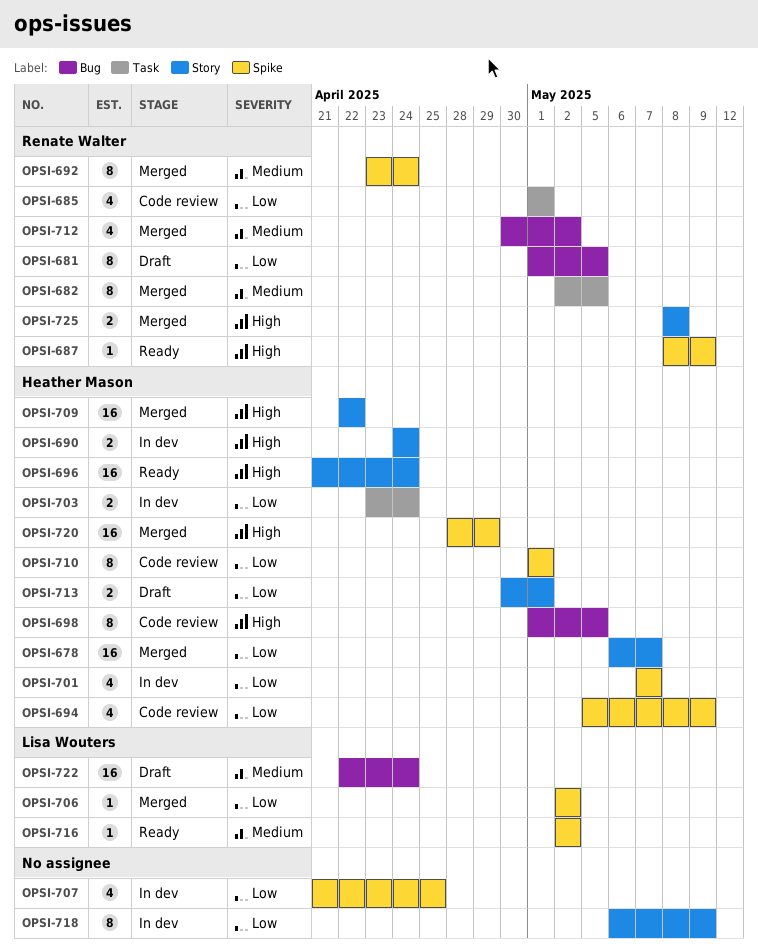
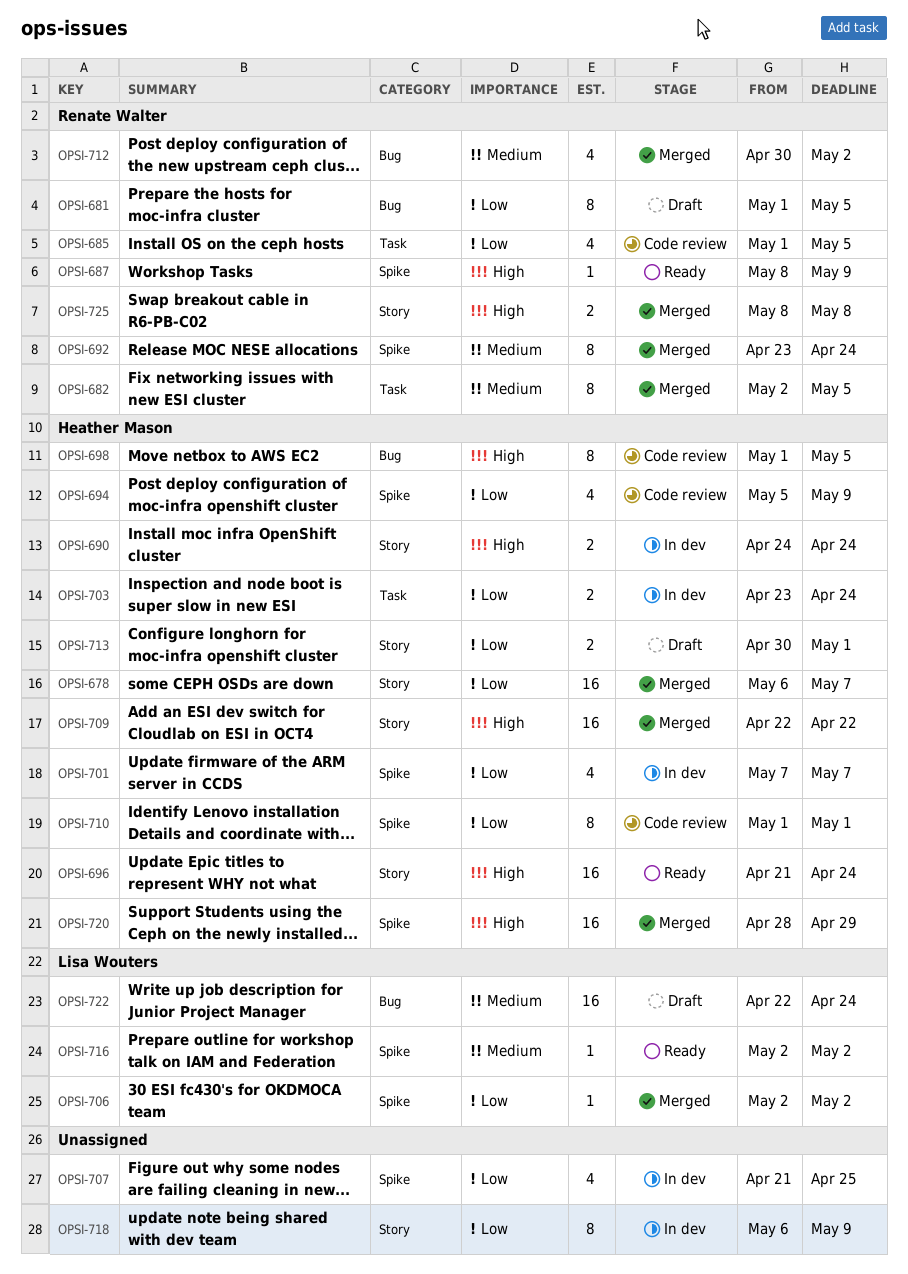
OPSI-685, due: May 1 -> May 5

